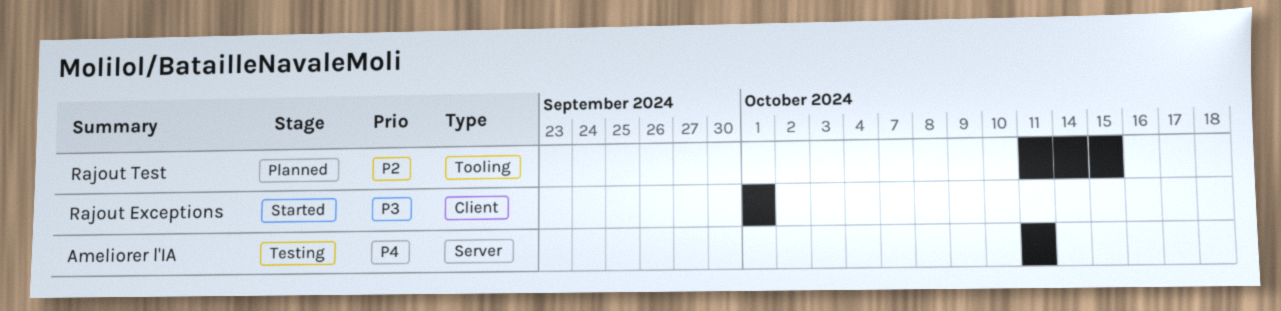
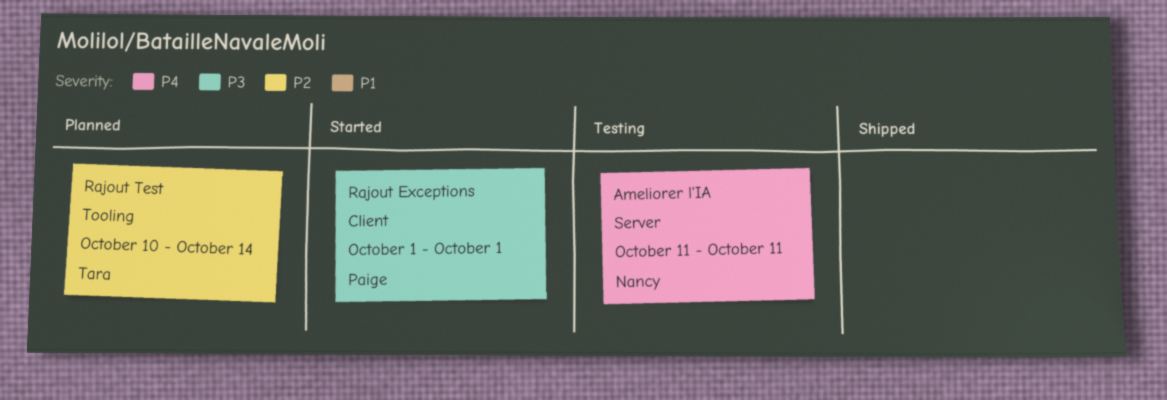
Rajout Test, start: Oct 11 -> Oct 10
Rajout Test, due: Oct 15 -> Oct 14

